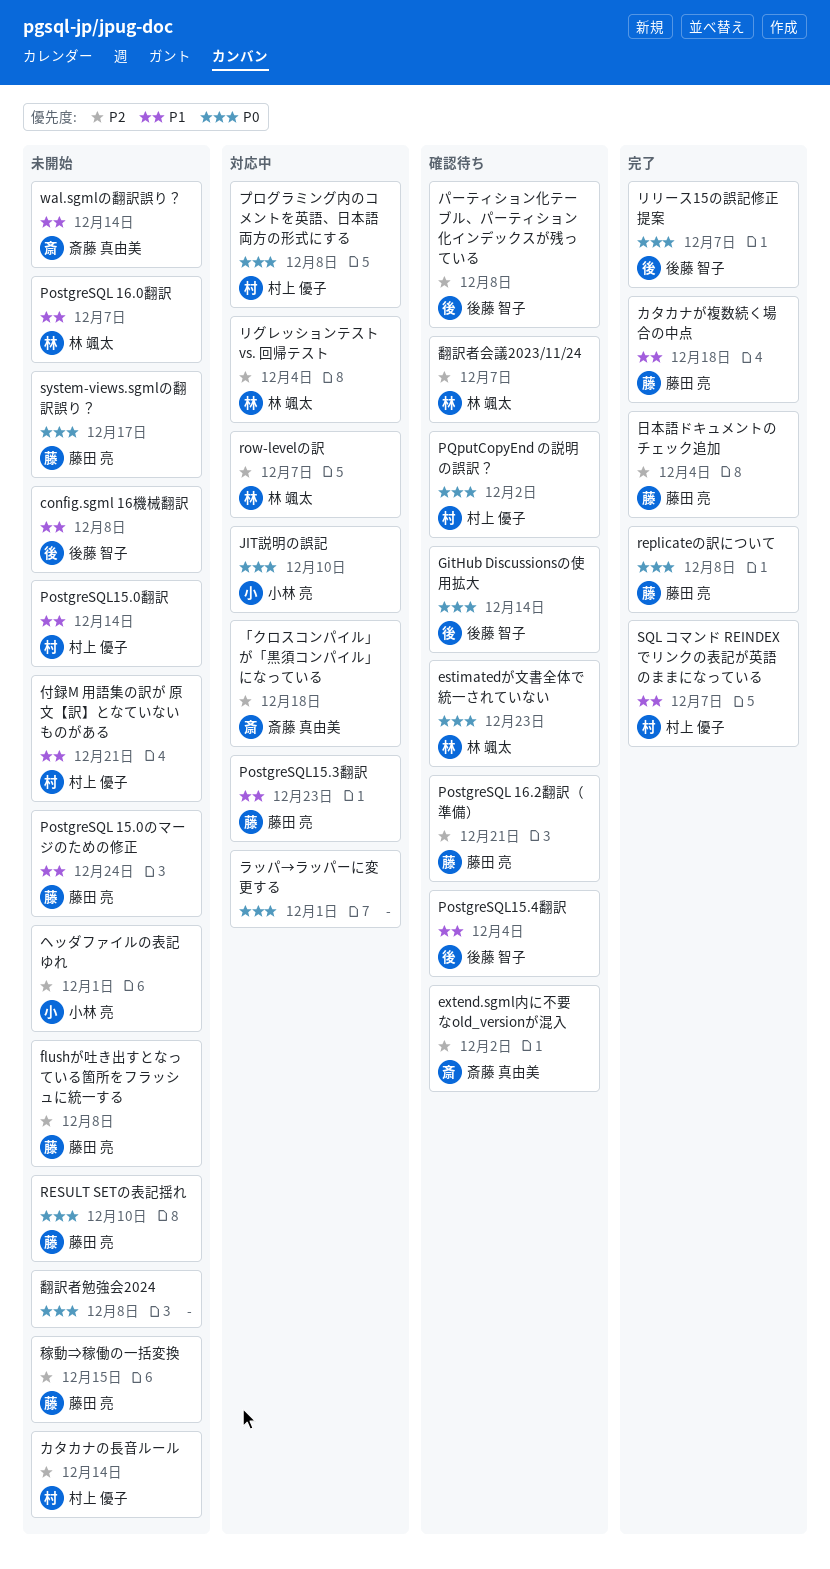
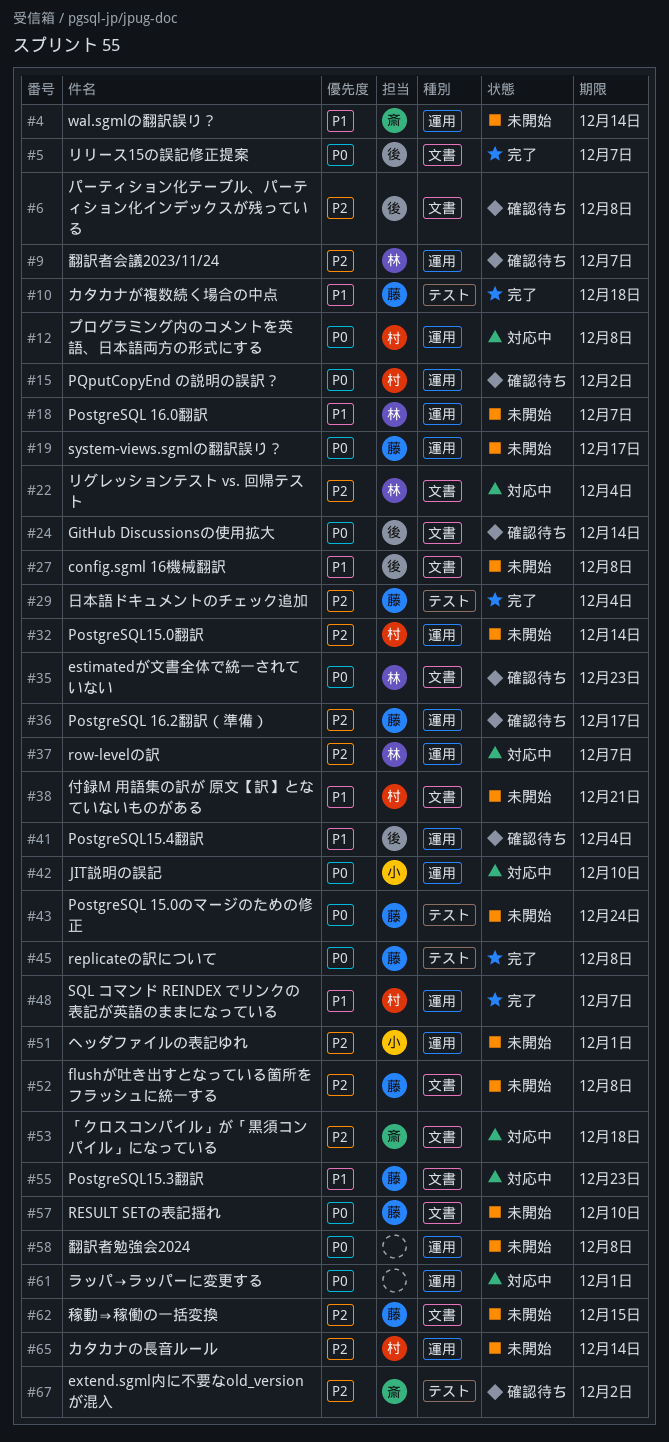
PostgreSQL 15.0のマージのための修正, priority: P1 -> P0
PostgreSQL 16.2翻訳（準備）, due: Dec 21 -> Dec 17
PostgreSQL15.0翻訳, priority: P1 -> P2

